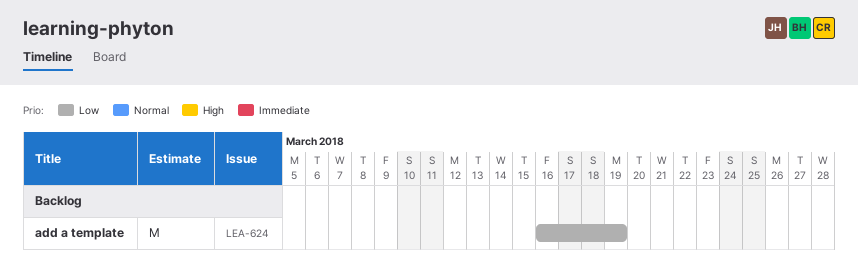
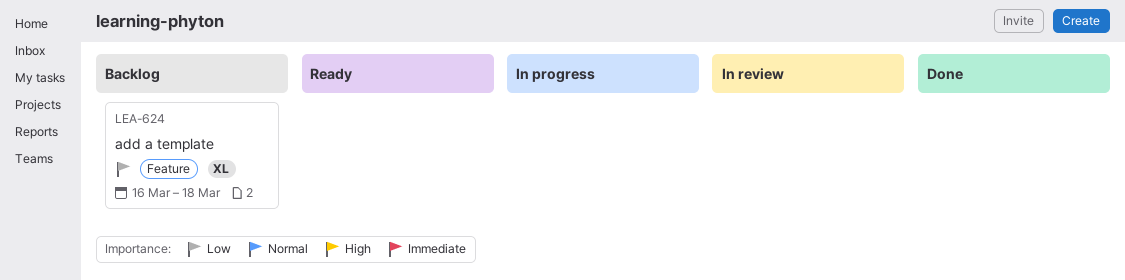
LEA-624, estimate: M -> XL
LEA-624, due: Mar 19 -> Mar 18

